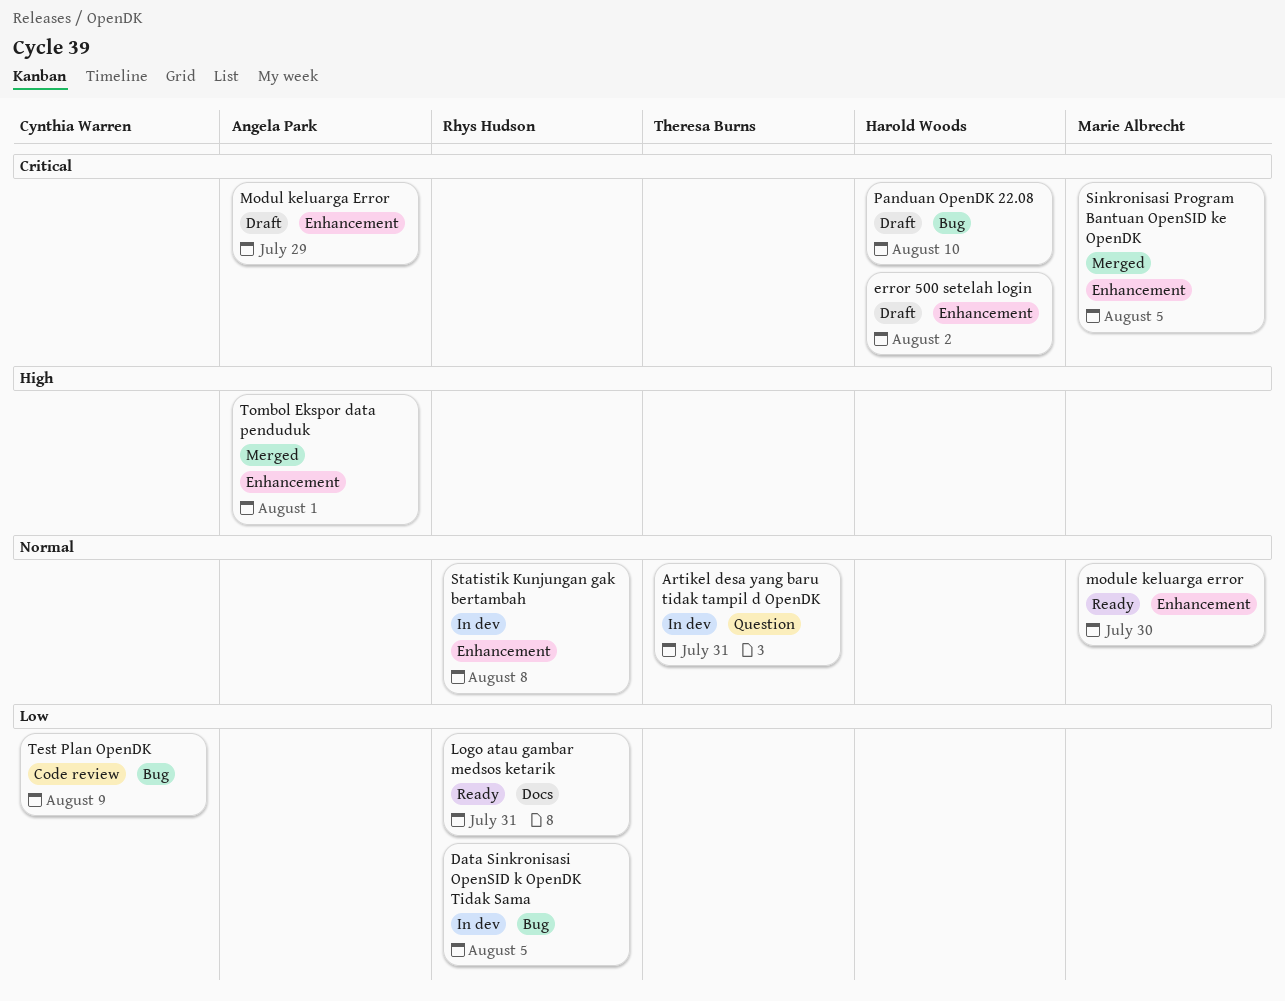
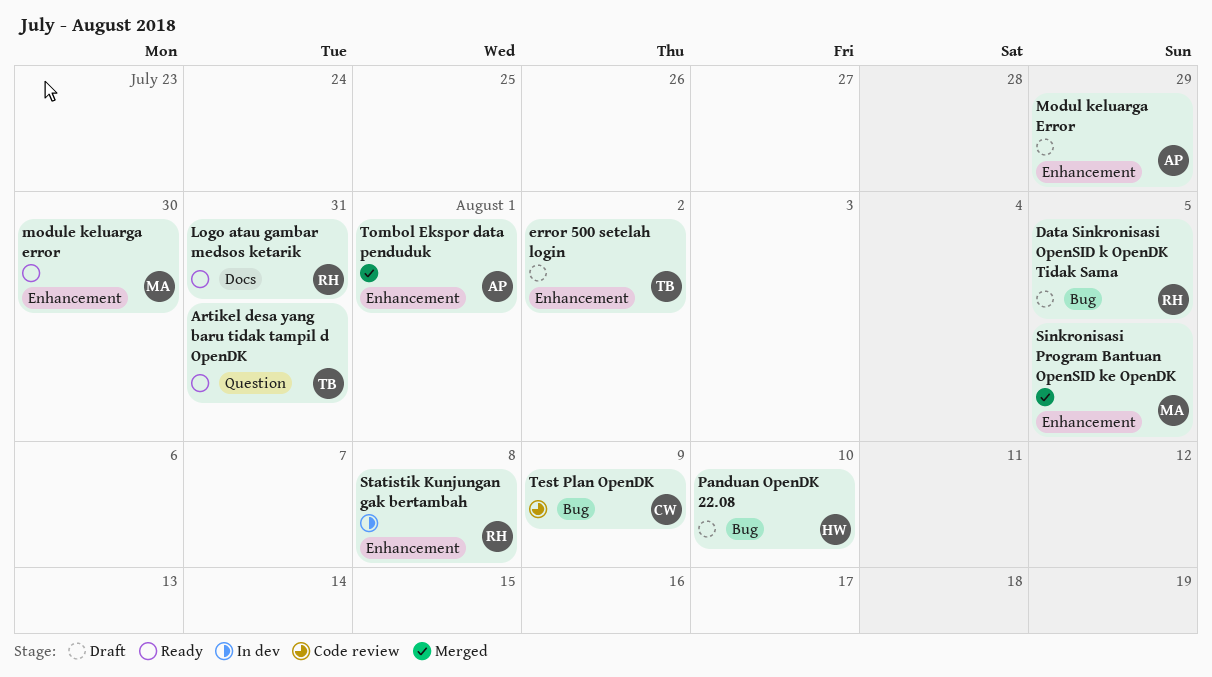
Artikel desa yang baru tidak tampil d OpenDK, status: In dev -> Ready
Data Sinkronisasi OpenSID k OpenDK Tidak Sama, status: In dev -> Draft
error 500 setelah login, owner: Harold Woods -> Theresa Burns

